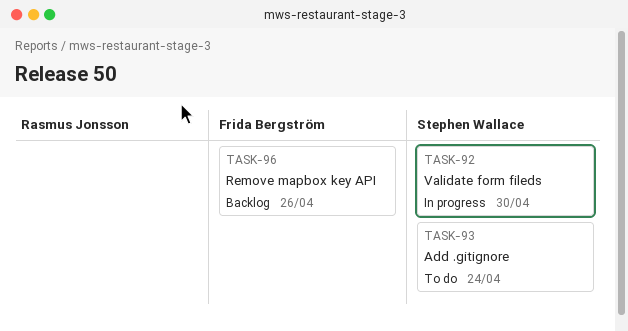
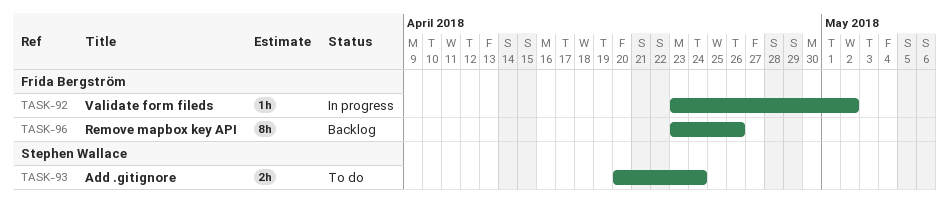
TASK-92, owner: Stephen Wallace -> Frida Bergström
TASK-92, due: Apr 30 -> May 2

